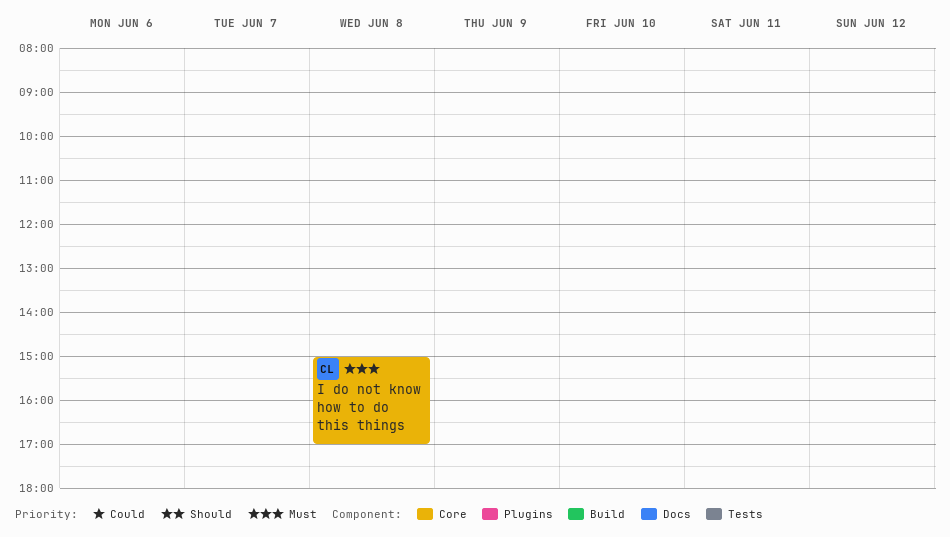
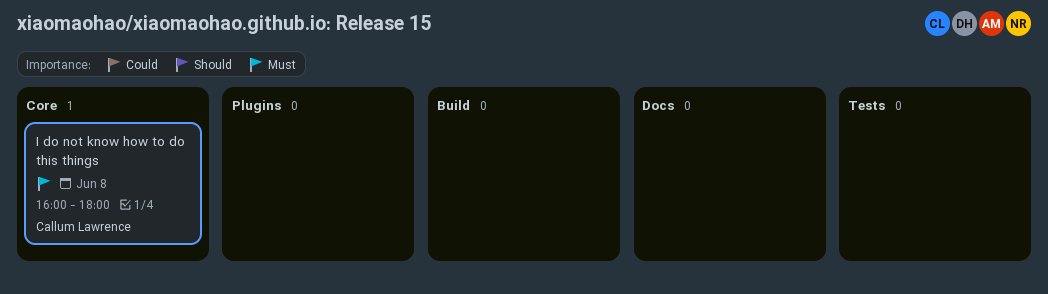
I do not know how to do this things, begins: 15:00 -> 16:00
I do not know how to do this things, ends: 17:00 -> 18:00

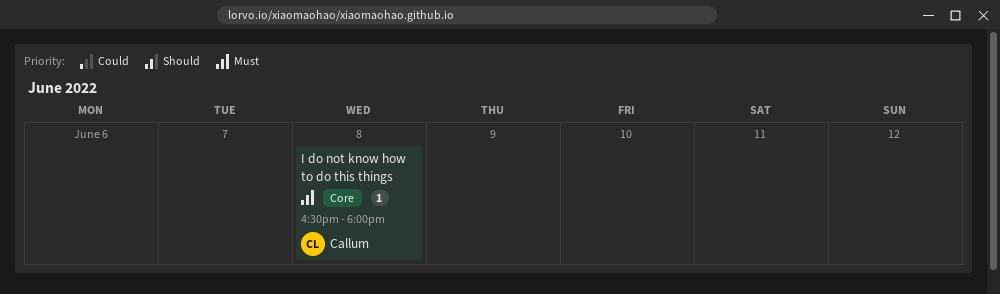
I do not know how to do this things, begins: 16:00 -> 16:30

